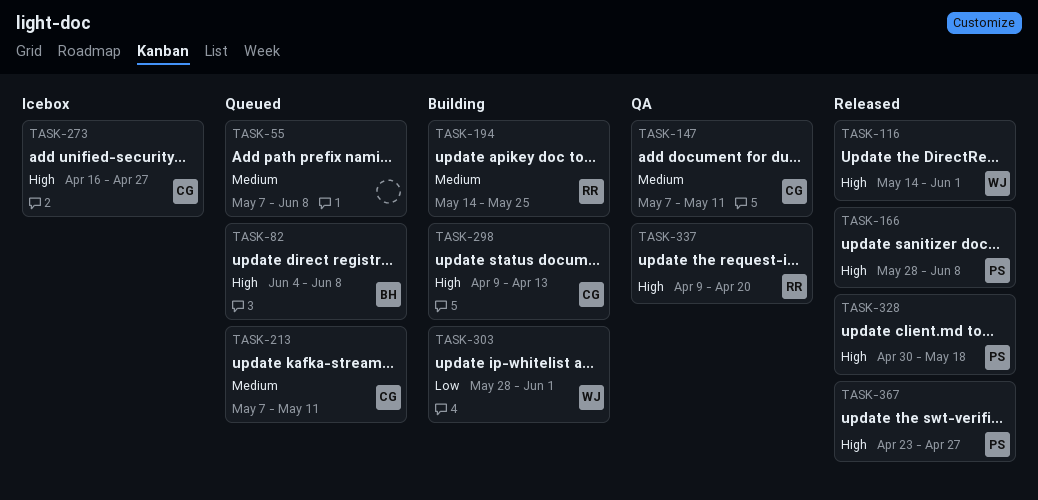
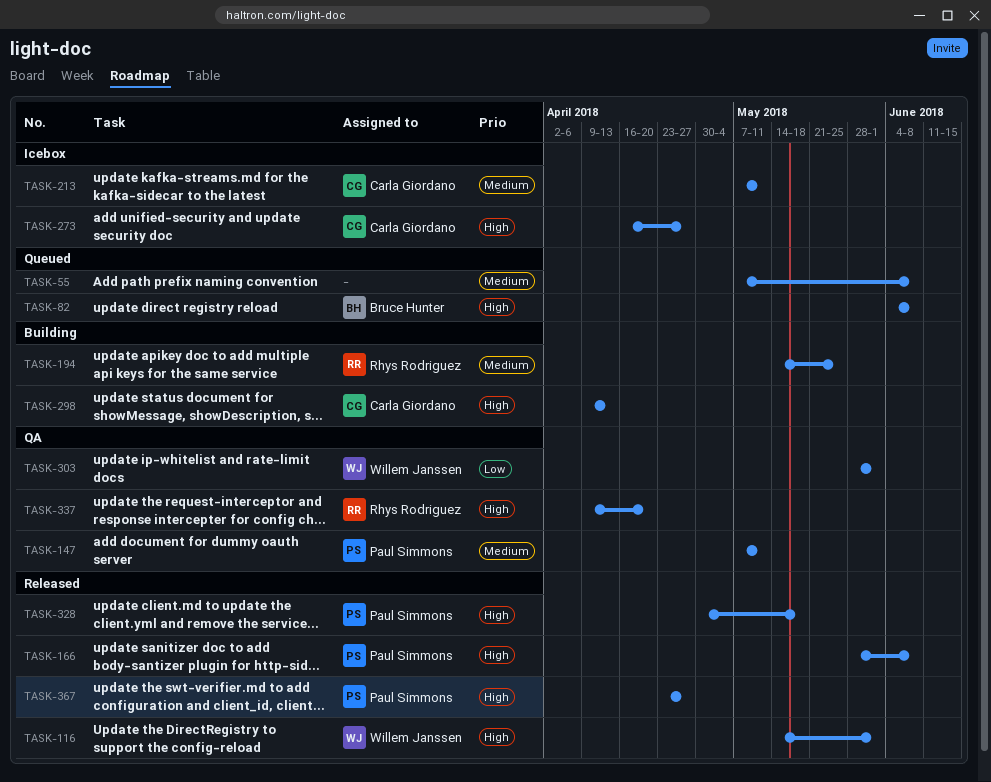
TASK-147, owner: Carla Giordano -> Paul Simmons
TASK-213, status: Queued -> Icebox
TASK-303, status: Building -> QA

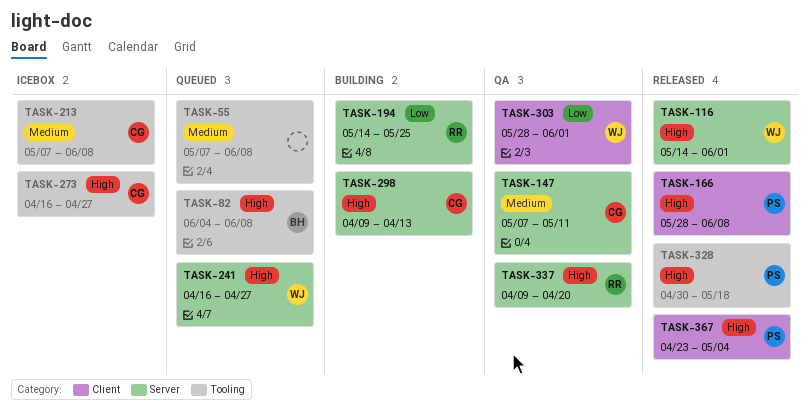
TASK-147, owner: Paul Simmons -> Carla Giordano
TASK-194, priority: Medium -> Low
TASK-213, due: May 11 -> Jun 8
TASK-241: none -> present
TASK-367, due: Apr 27 -> May 4

